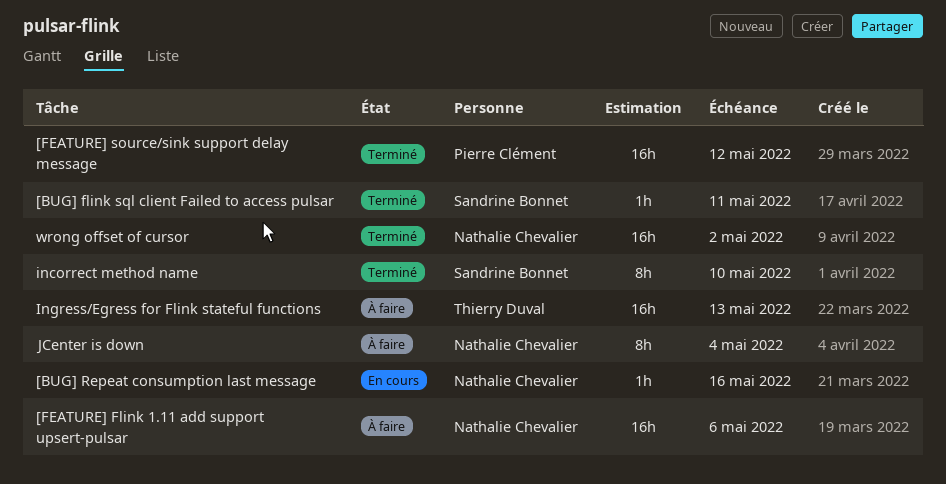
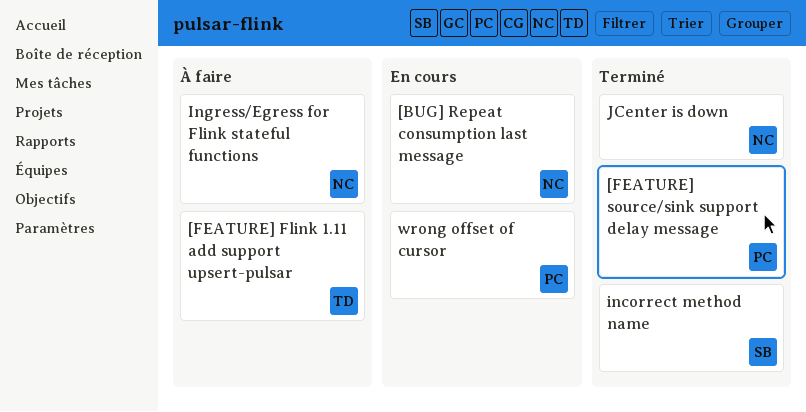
[BUG] flink sql client Failed to access pulsar: present -> none
[FEATURE] Flink 1.11 add support upsert-pulsar, owner: Nathalie Chevalier -> Thierry Duval
Ingress/Egress for Flink stateful functions, owner: Thierry Duval -> Nathalie Chevalier
JCenter is down, status: À faire -> Terminé
wrong offset of cursor, status: Terminé -> En cours
wrong offset of cursor, owner: Nathalie Chevalier -> Pierre Clément

